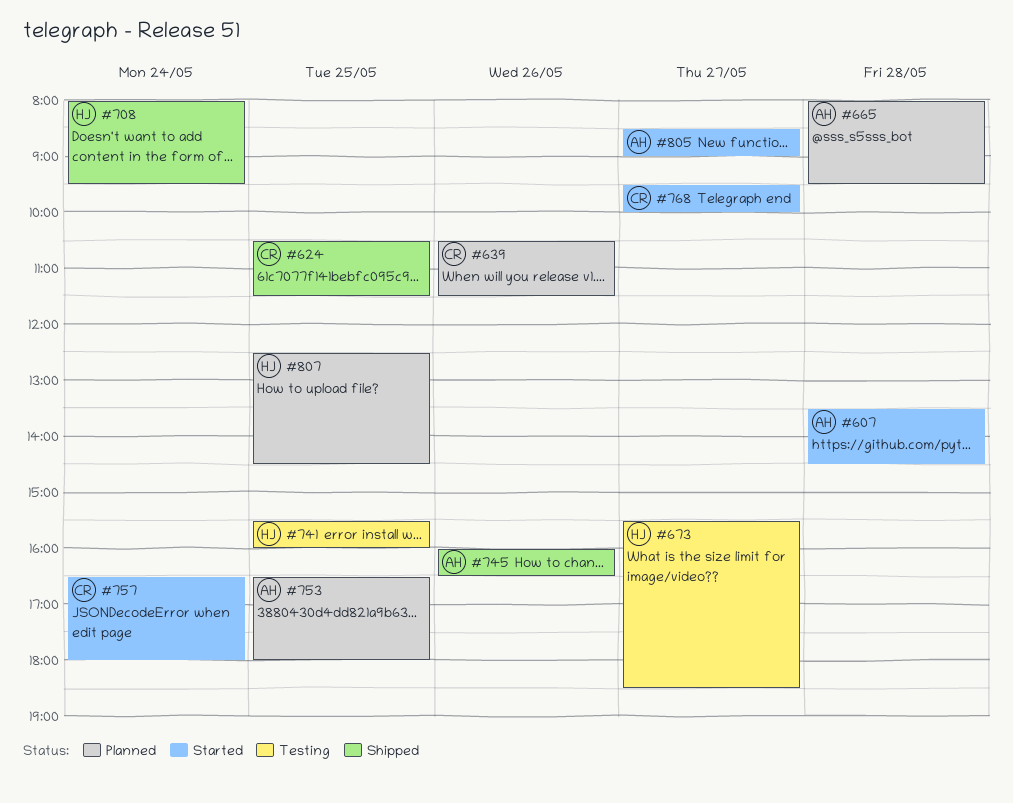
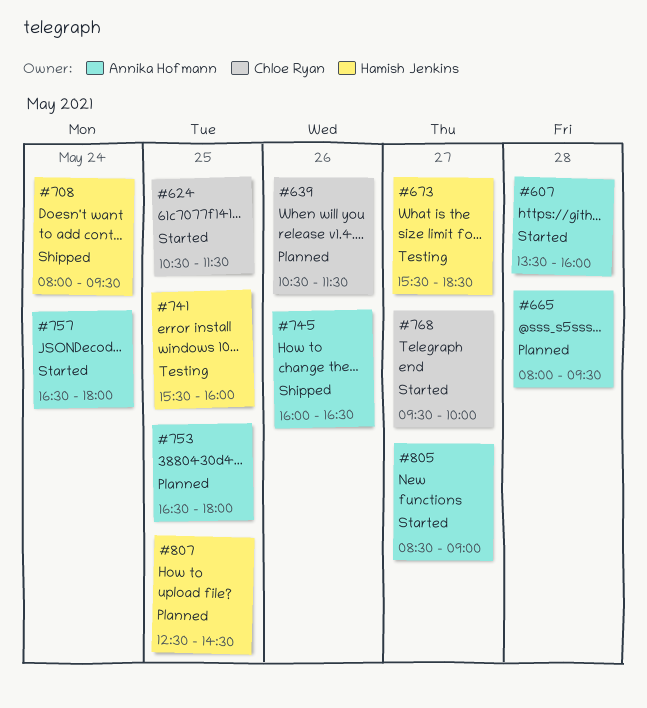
#607, ends: 14:30 -> 16:00
#624, status: Shipped -> Started
#757, owner: Chloe Ryan -> Annika Hofmann

